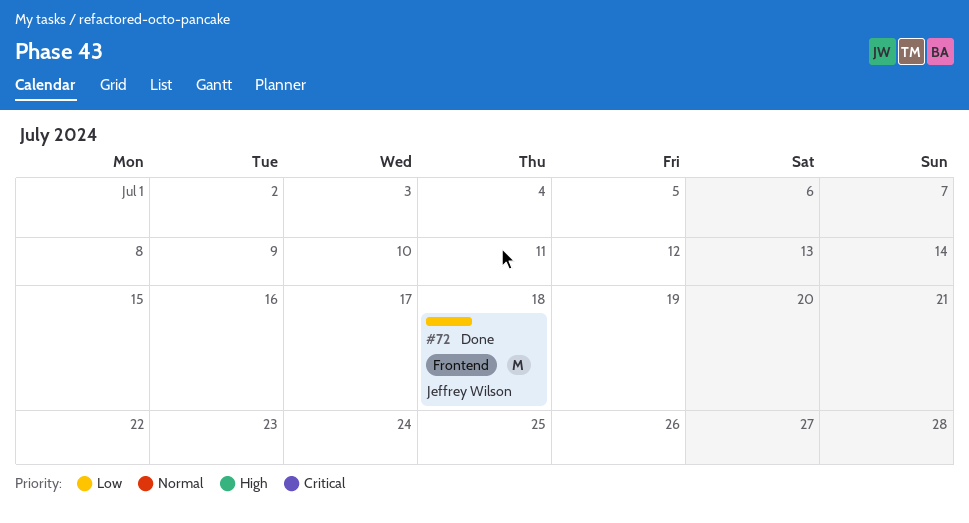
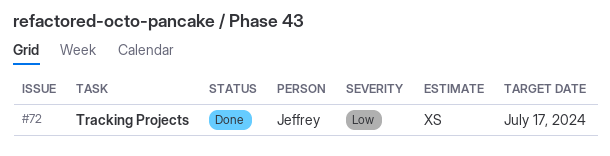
#72, estimate: M -> XS
#72, due: Jul 18 -> Jul 17

